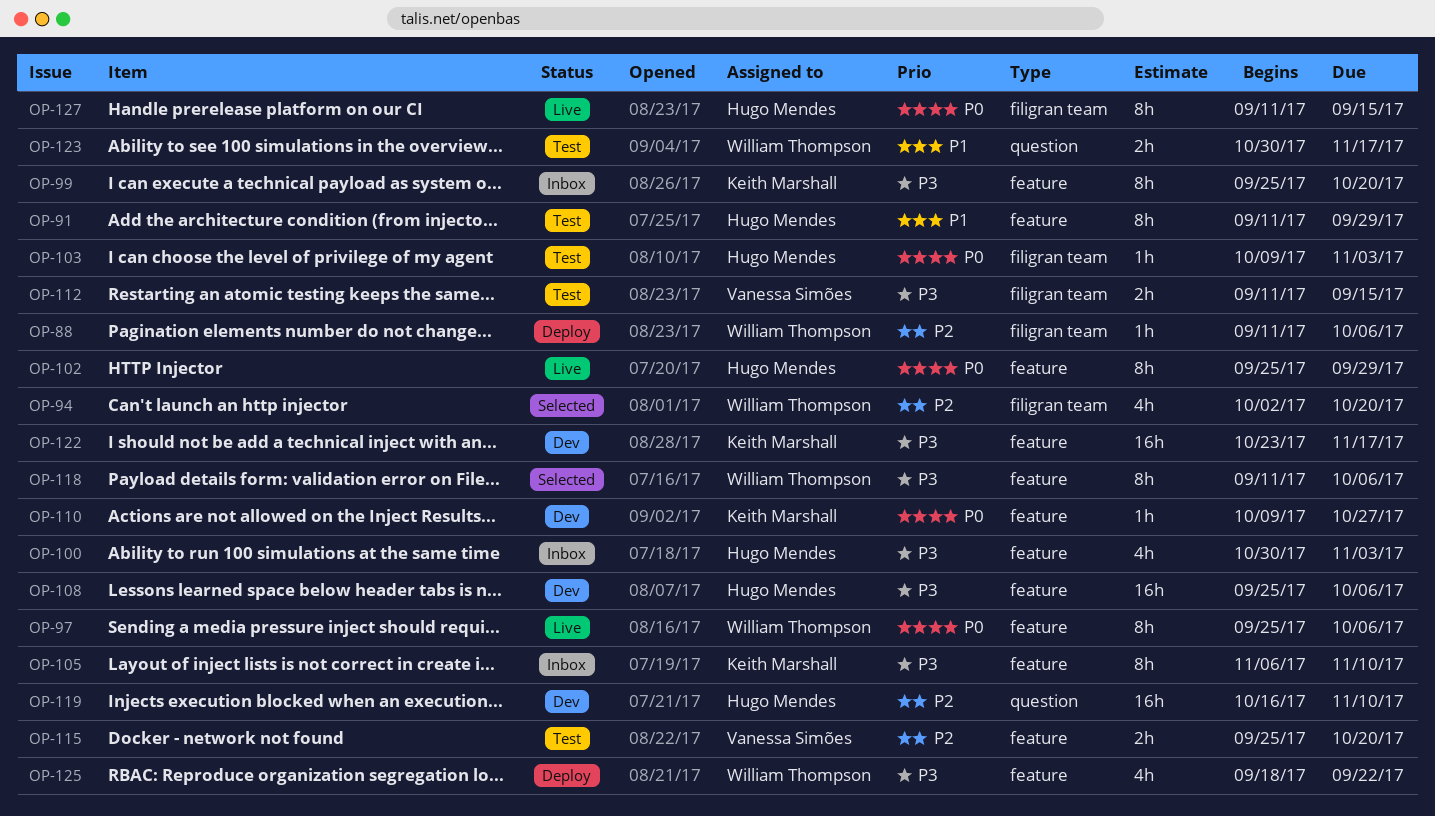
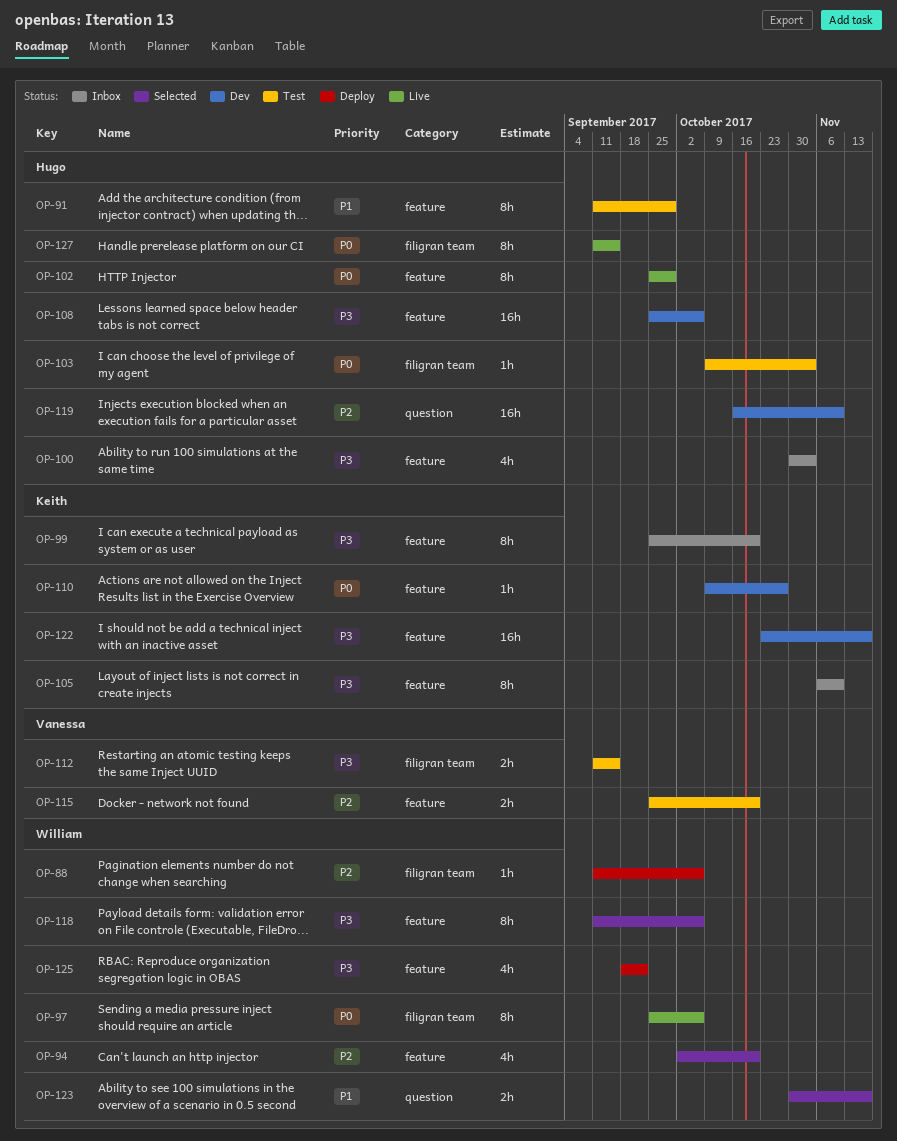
OP-94, label: filigran team -> feature
OP-97, label: feature -> filigran team
OP-123, status: Test -> Selected

